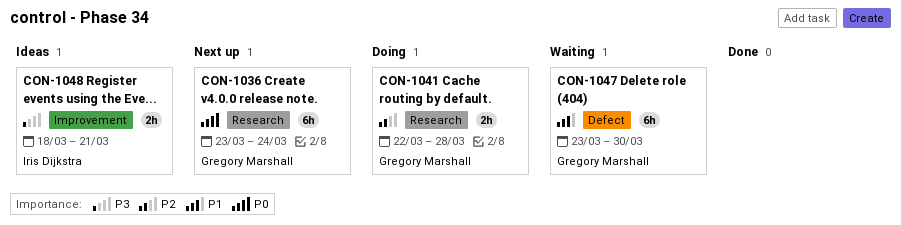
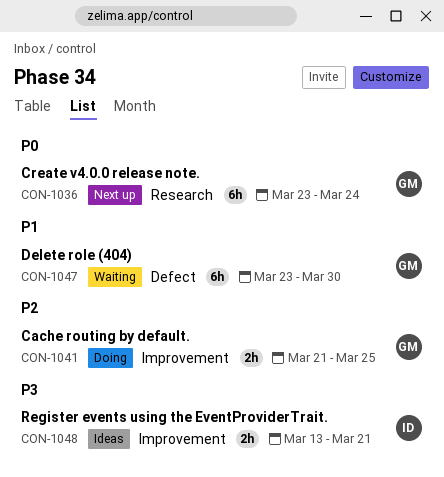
CON-1041, label: Research -> Improvement
CON-1041, start: Mar 22 -> Mar 21
CON-1041, due: Mar 28 -> Mar 25
CON-1048, start: Mar 18 -> Mar 13

